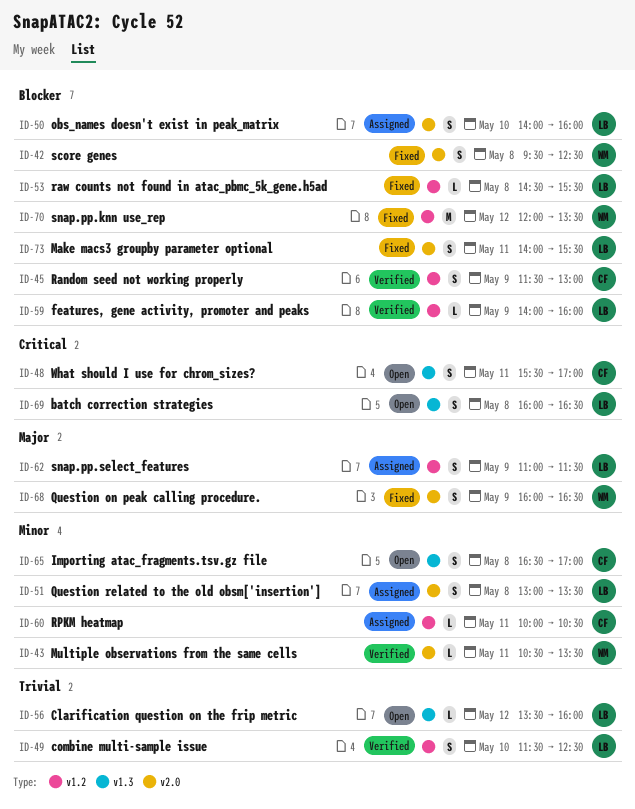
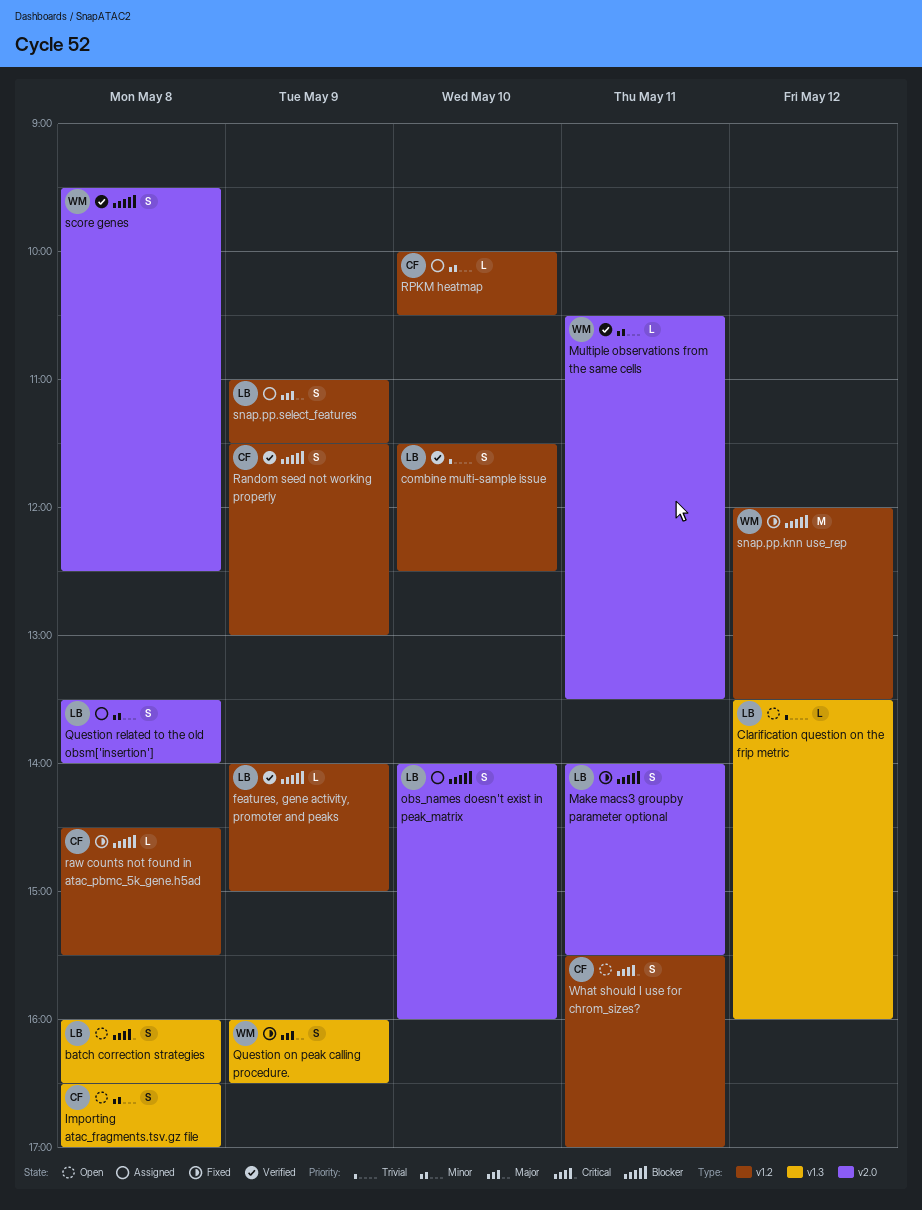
features, gene activity, promoter and peaks, ends: 16:00 -> 15:00
Question on peak calling procedure., label: v2.0 -> v1.3
Question related to the old obsm['insertion'], begins: 13:00 -> 13:30
Question related to the old obsm['insertion'], ends: 13:30 -> 14:00
raw counts not found in atac_pbmc_5k_gene.h5ad, owner: LB -> CF
RPKM heatmap, day: May 11 -> May 10
score genes, status: Fixed -> Verified
What should I use for chrom_sizes?, label: v1.3 -> v1.2

